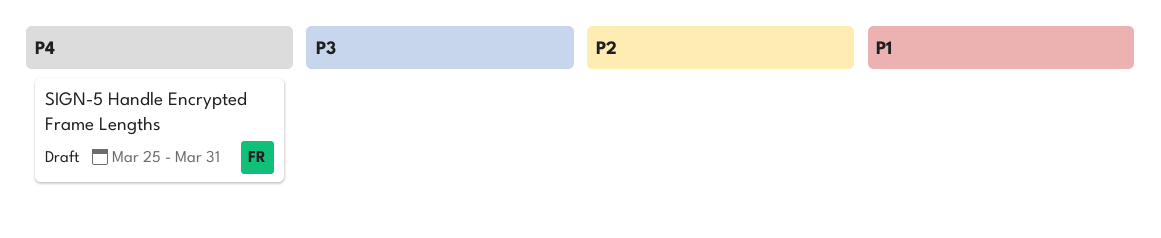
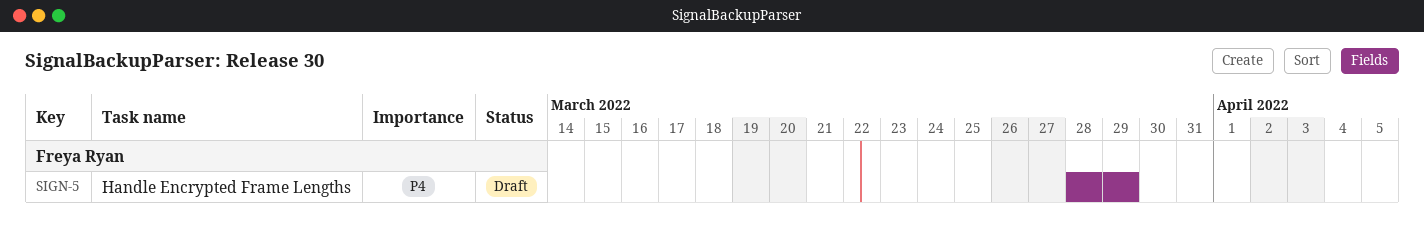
SIGN-5, start: Mar 25 -> Mar 28
SIGN-5, due: Mar 31 -> Mar 29

